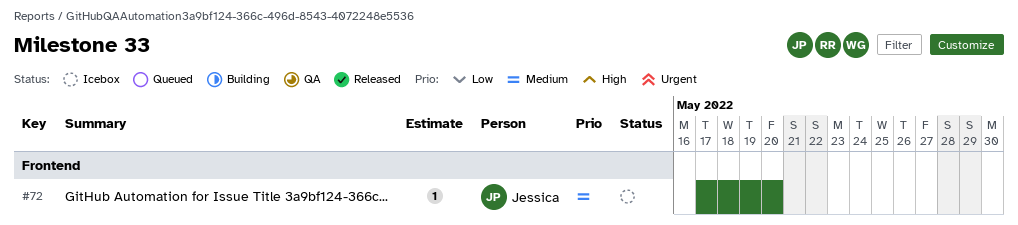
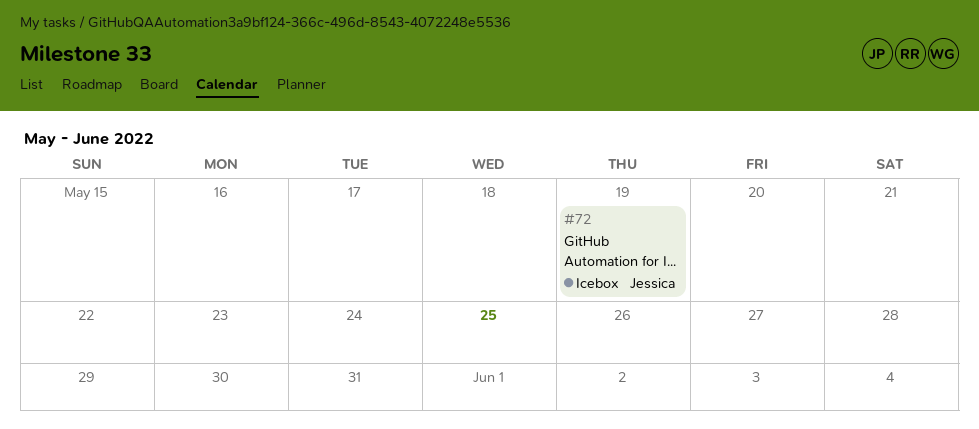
#72, due: May 20 -> May 19

